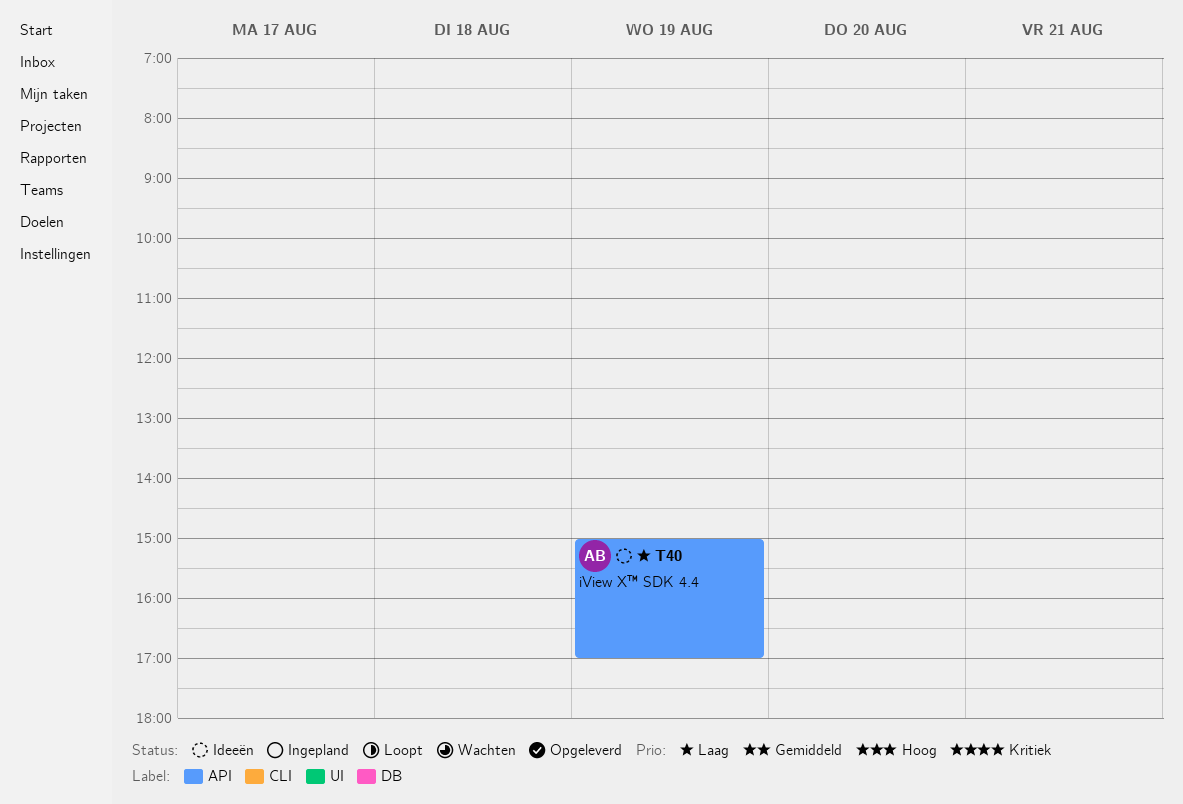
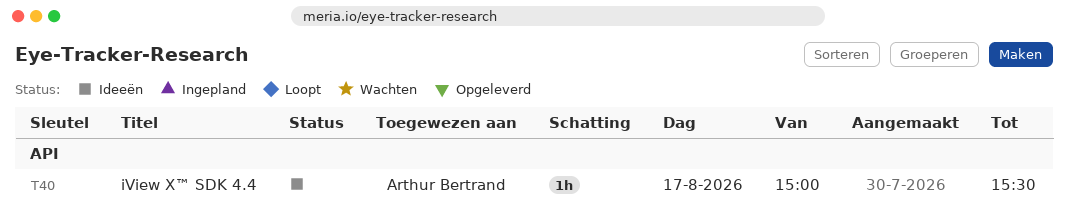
T40, day: Aug 19 -> Aug 17
T40, ends: 17:00 -> 15:30

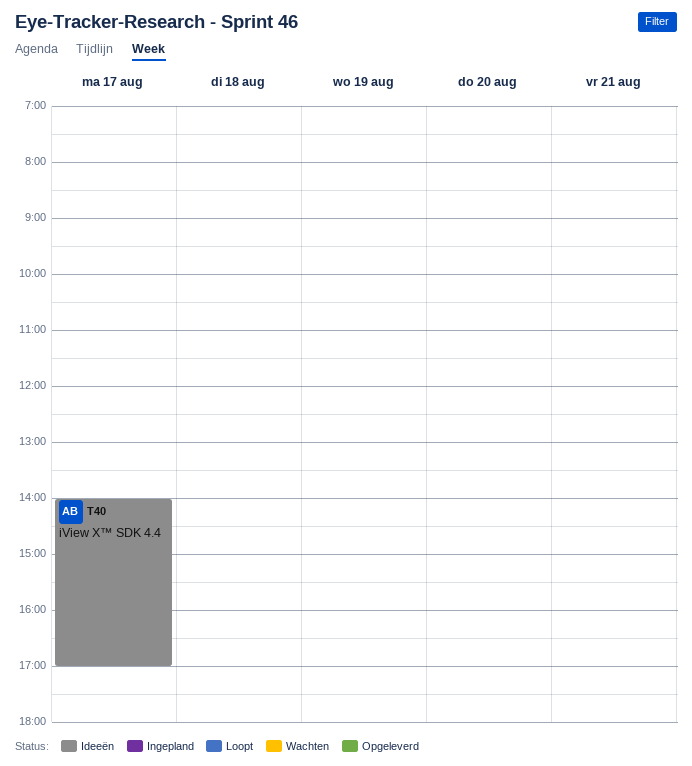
T40, begins: 15:00 -> 14:00
T40, ends: 15:30 -> 17:00

